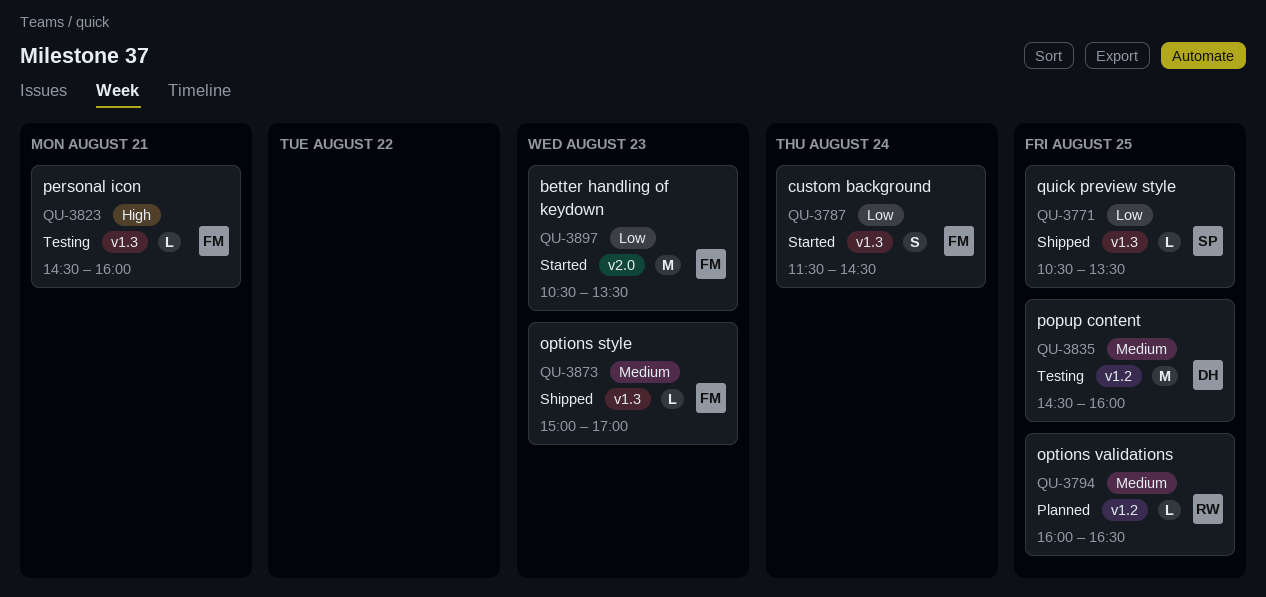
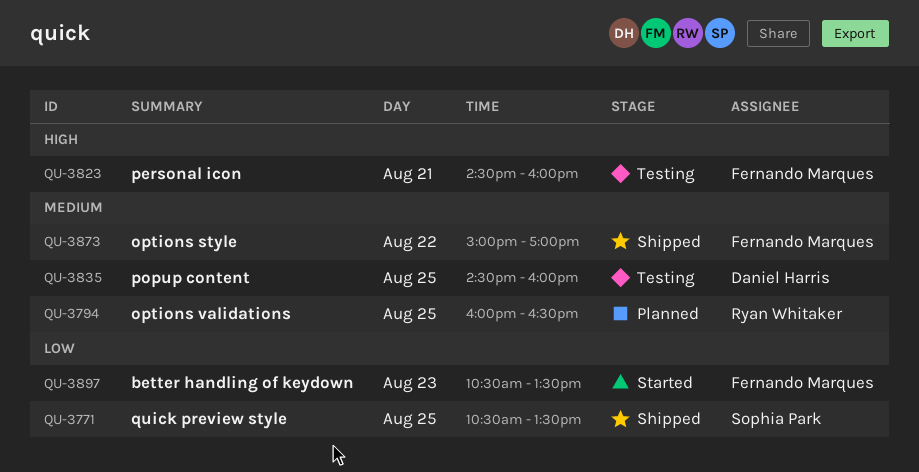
QU-3787: present -> none
QU-3873, day: Aug 23 -> Aug 22

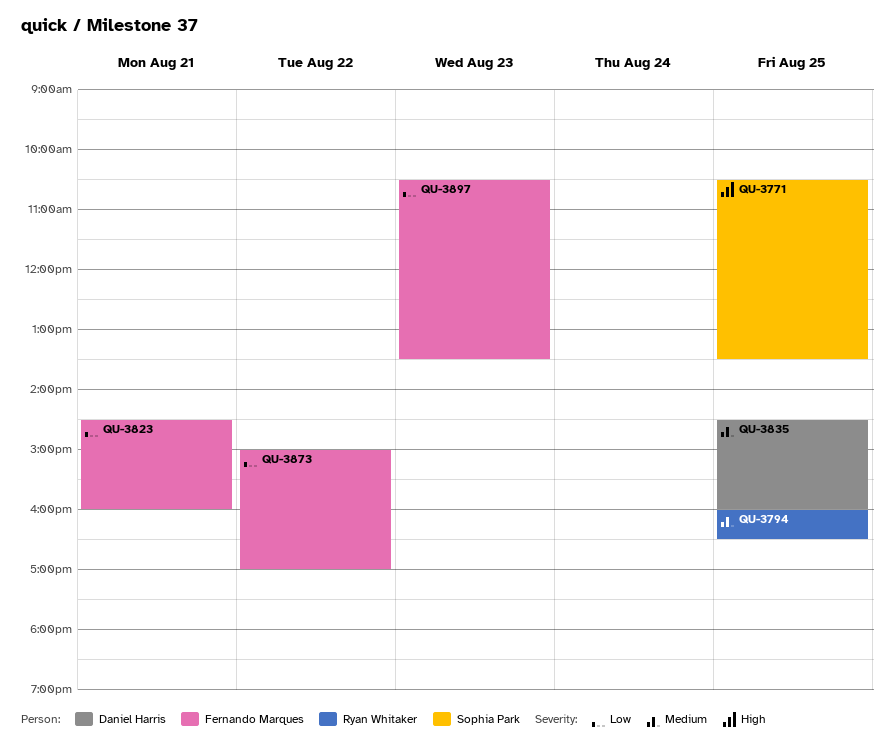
QU-3771, priority: Low -> High
QU-3823, priority: High -> Low
QU-3873, priority: Medium -> Low

